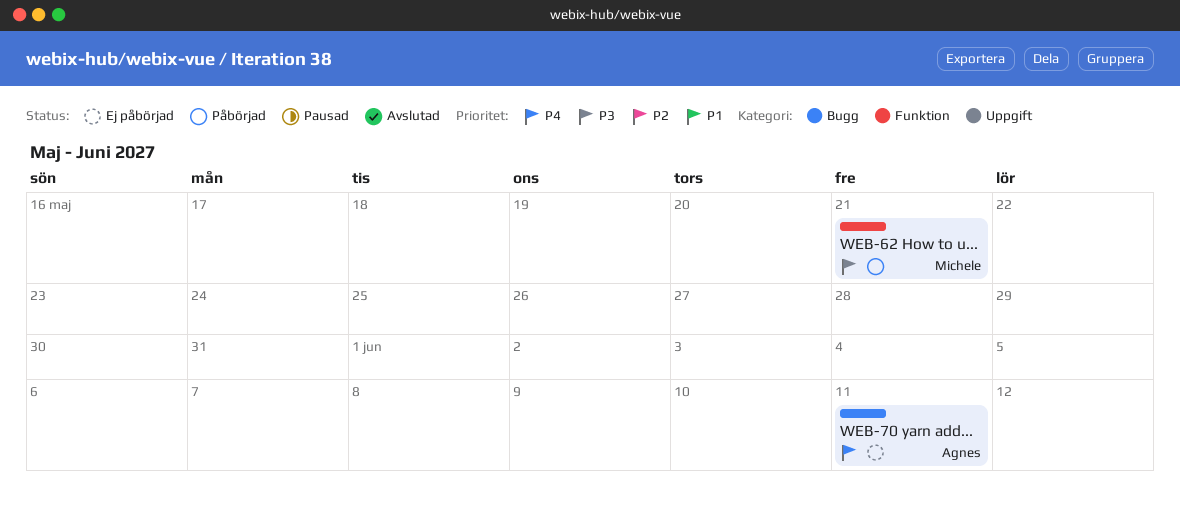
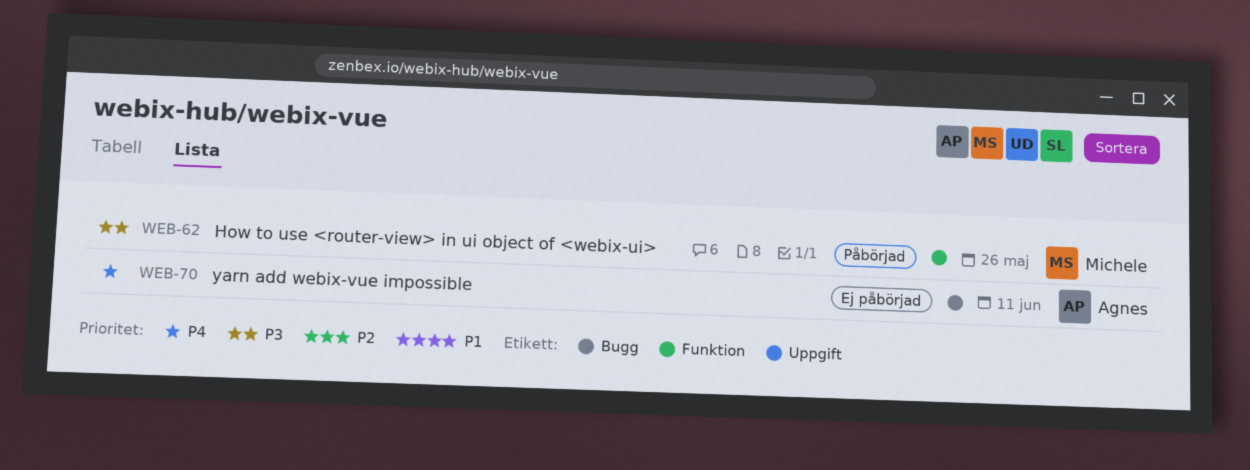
WEB-62, due: May 21 -> May 26

